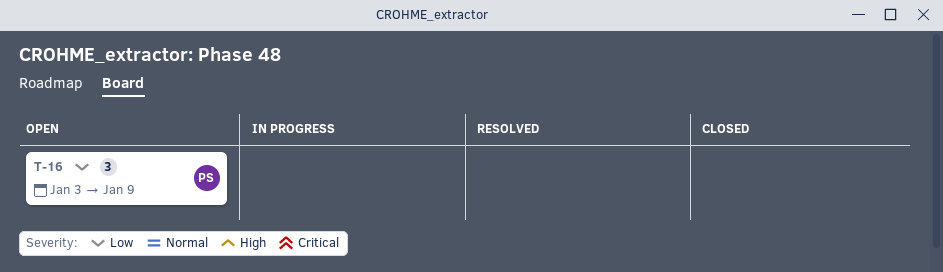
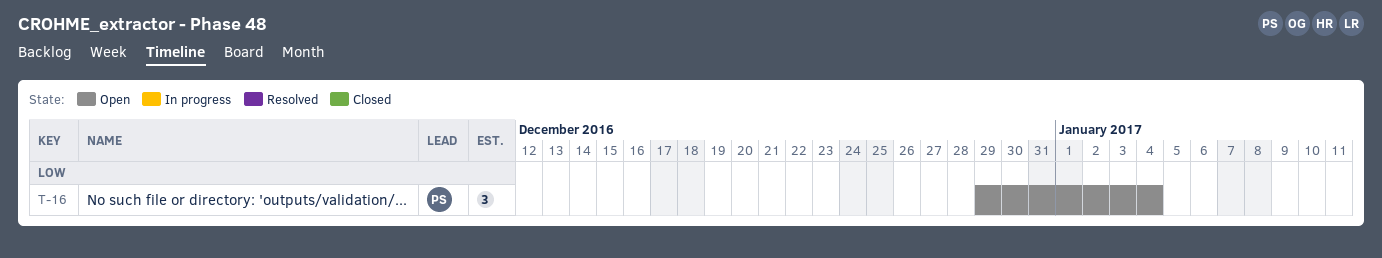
T-16, start: Jan 3 -> Dec 29
T-16, due: Jan 9 -> Jan 4

